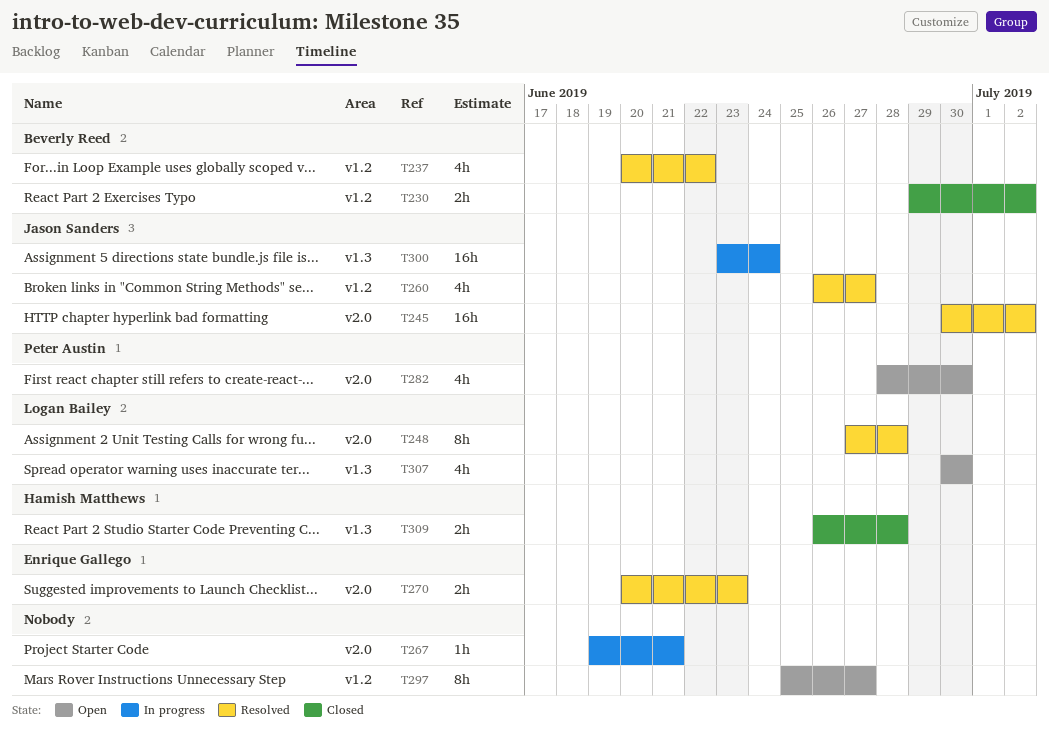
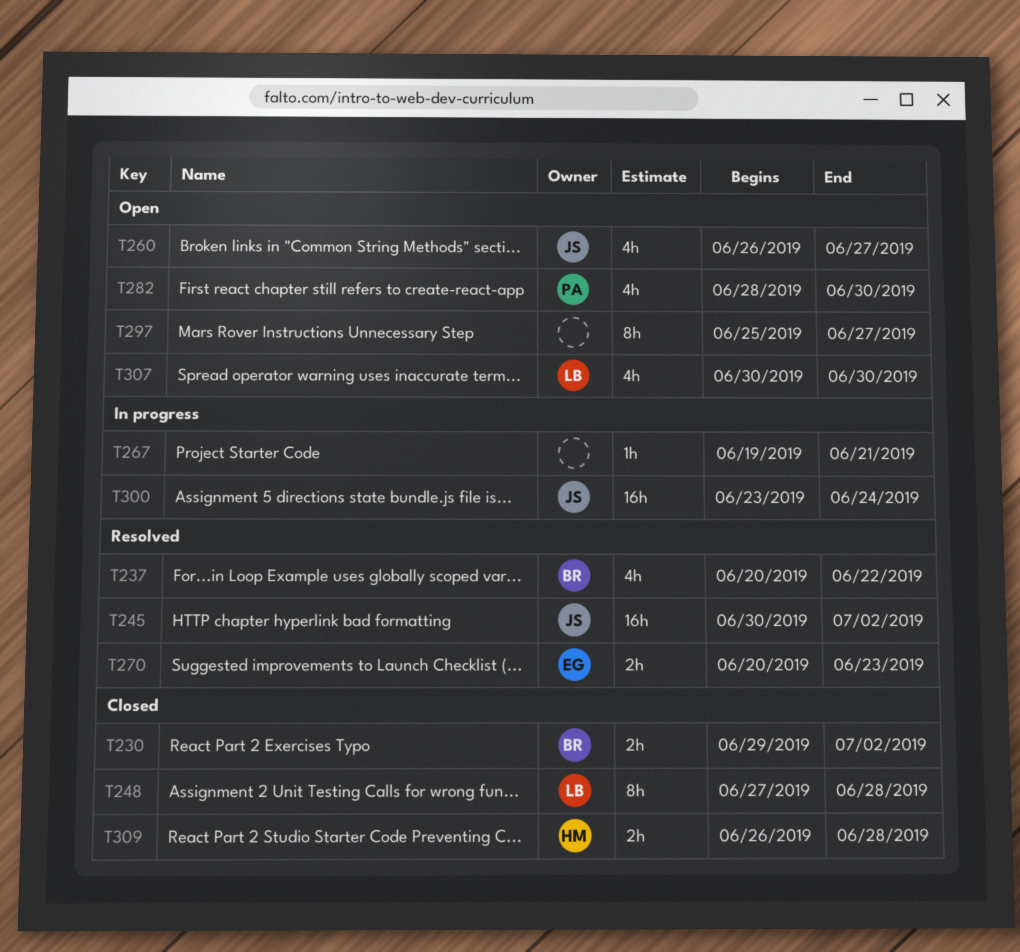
T248, status: Resolved -> Closed
T260, status: Resolved -> Open

